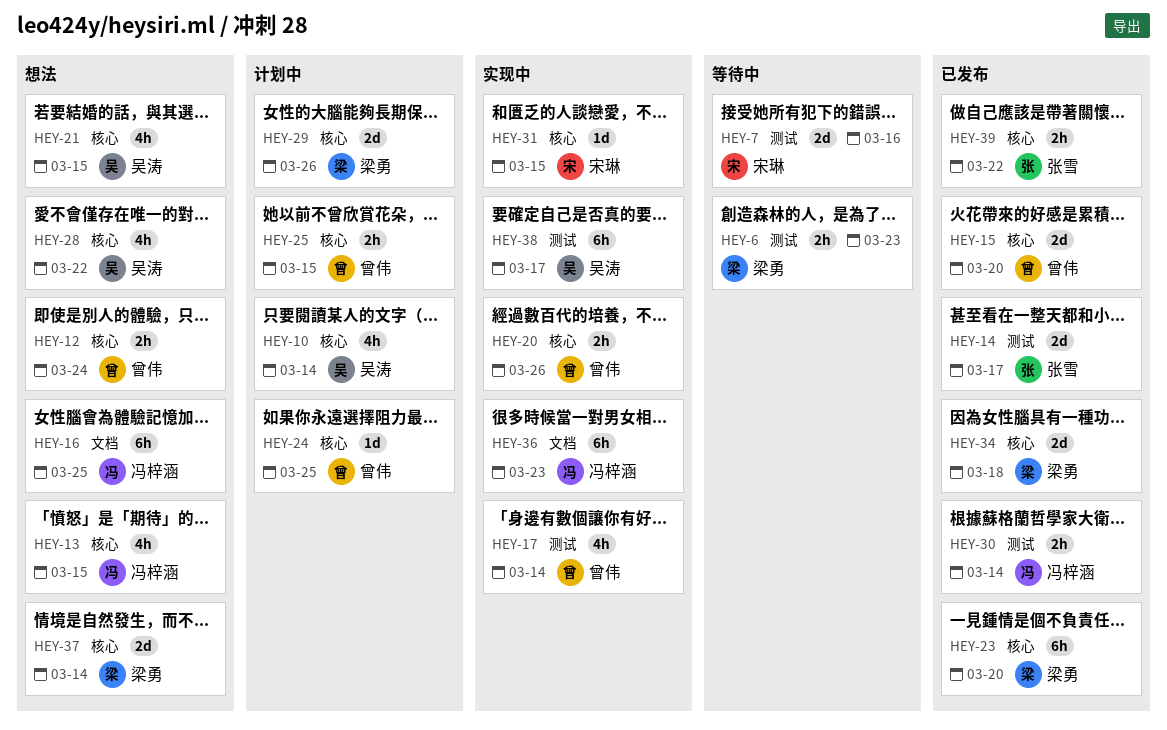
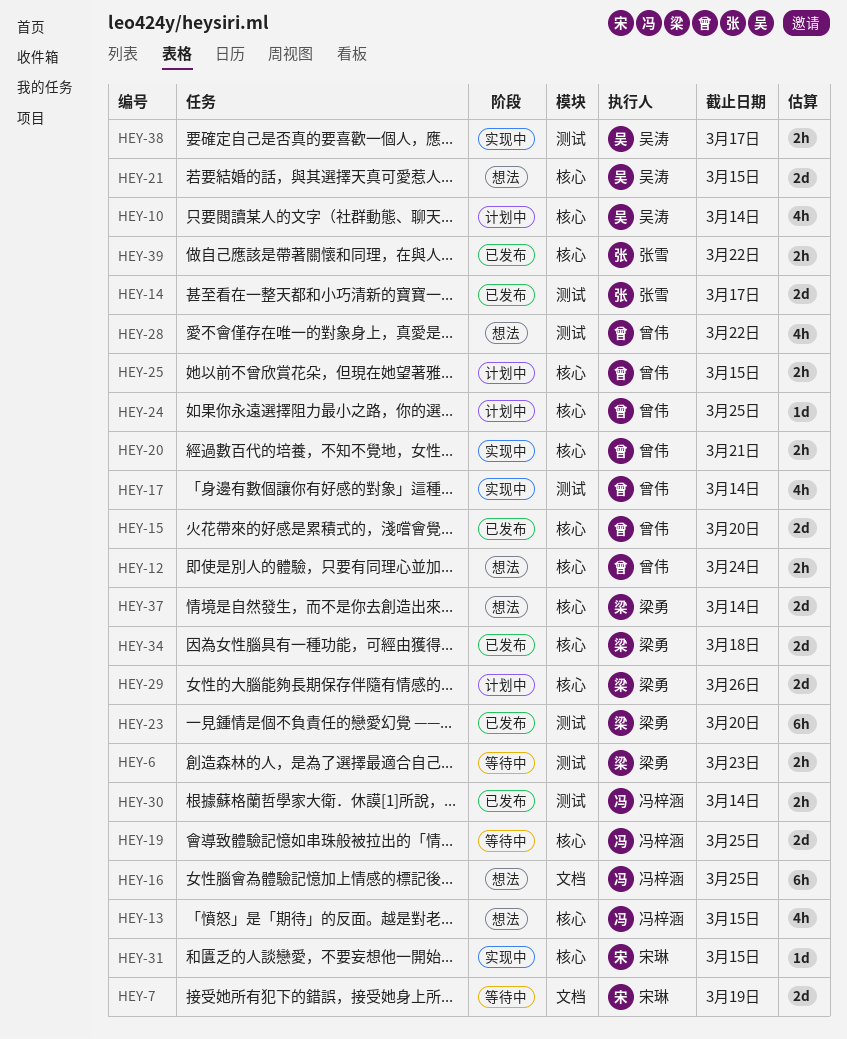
HEY-7, label: 测试 -> 文档
HEY-7, due: Mar 16 -> Mar 19
HEY-19: none -> present
HEY-20, due: Mar 26 -> Mar 21
HEY-21, estimate: 4h -> 2d
HEY-23, label: 核心 -> 测试
HEY-28, owner: 吴涛 -> 曾伟
HEY-28, label: 核心 -> 测试
HEY-36: present -> none
HEY-38, estimate: 6h -> 2h

